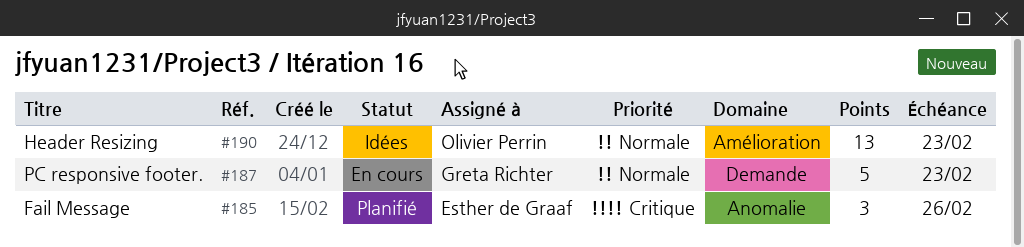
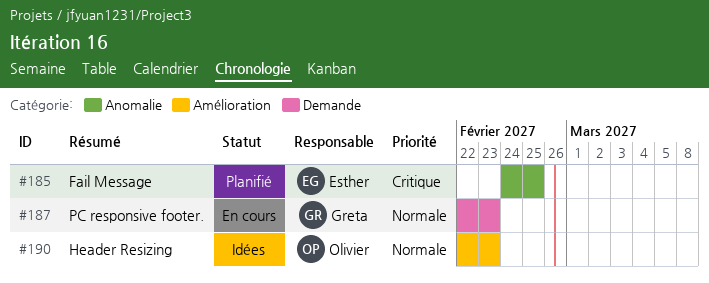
#185, due: Feb 26 -> Feb 25

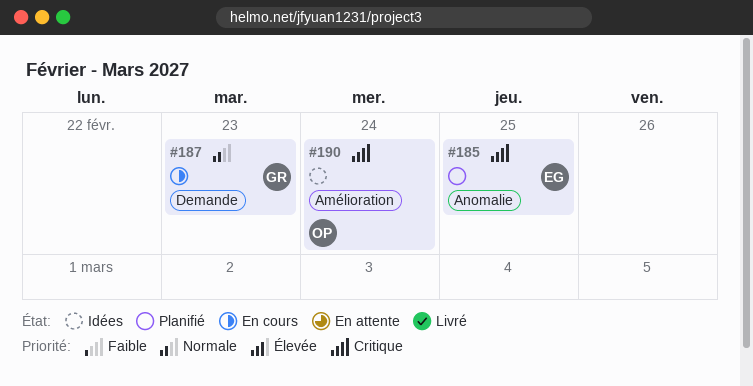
#190, priority: Normale -> Critique
#190, due: Feb 23 -> Feb 24

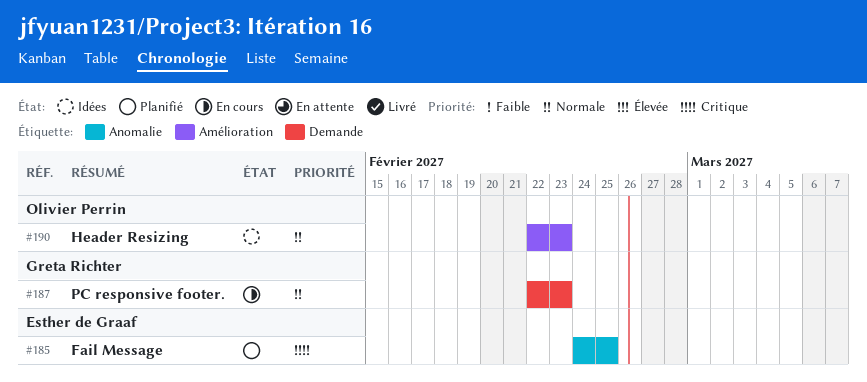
#190, priority: Critique -> Normale
#190, due: Feb 24 -> Feb 23

